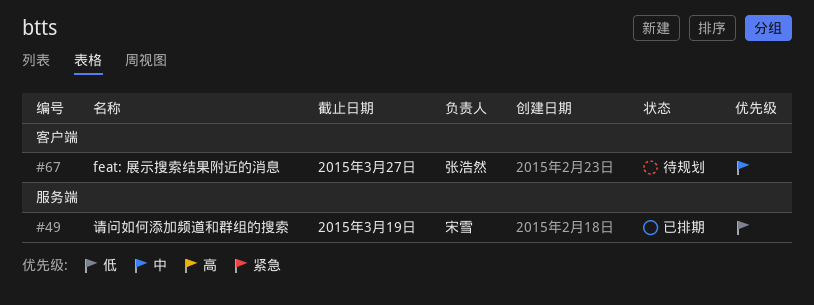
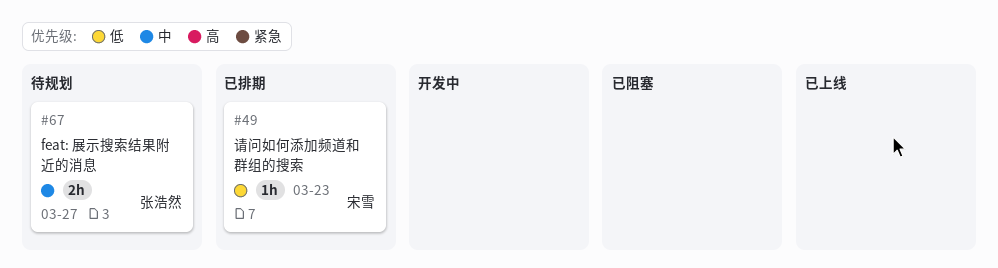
#49, due: Mar 19 -> Mar 23

